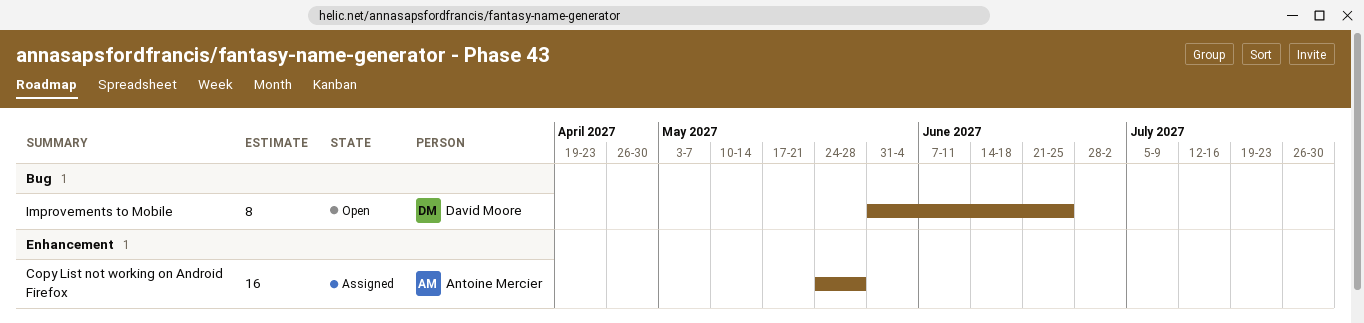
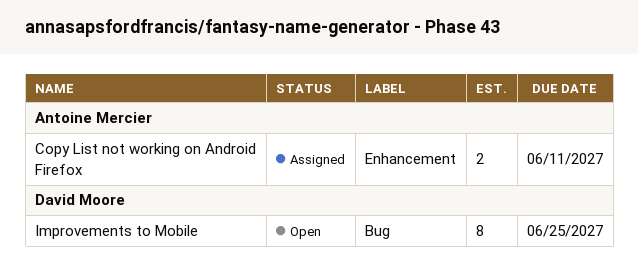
Copy List not working on Android Firefox, estimate: 16 -> 2
Copy List not working on Android Firefox, due: May 28 -> Jun 11

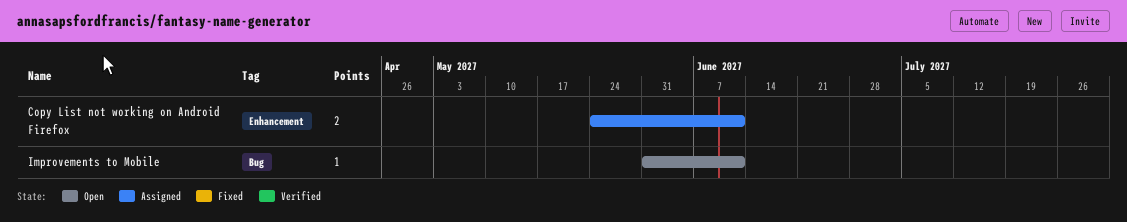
Improvements to Mobile, estimate: 8 -> 1
Improvements to Mobile, due: Jun 25 -> Jun 11

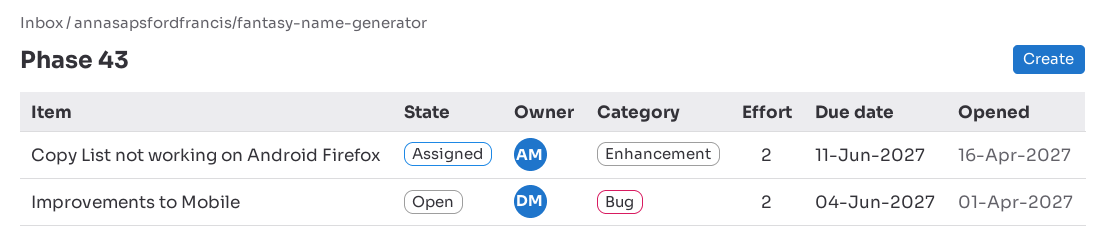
Improvements to Mobile, estimate: 1 -> 2
Improvements to Mobile, due: Jun 11 -> Jun 4

